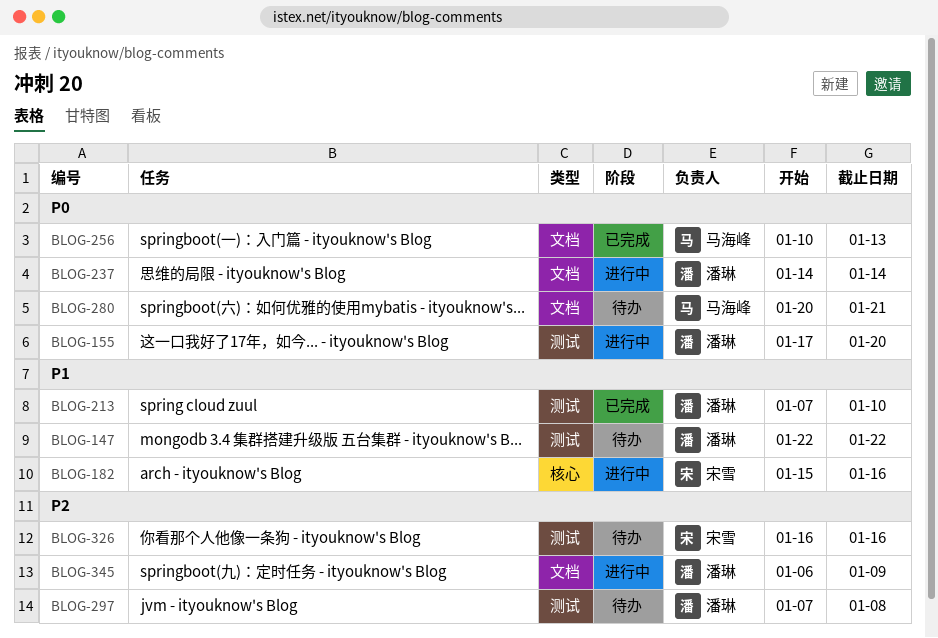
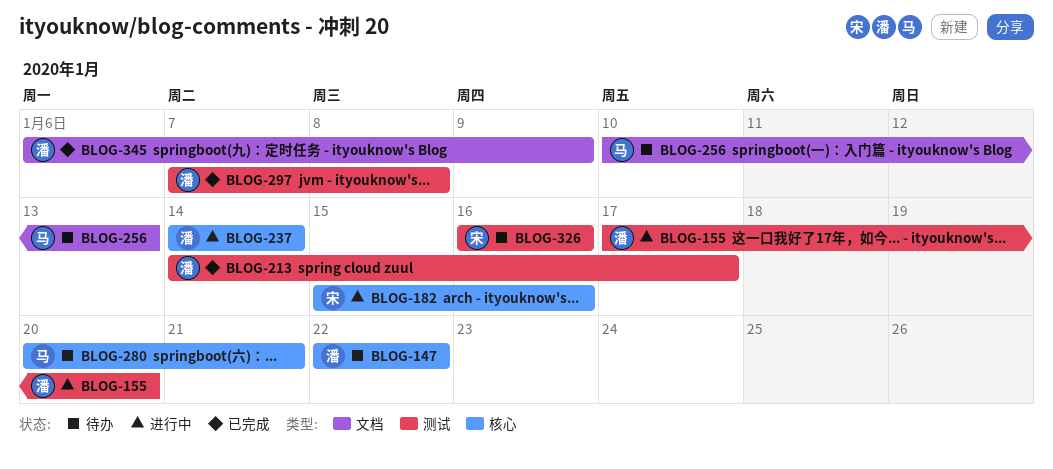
BLOG-147, label: 测试 -> 核心
BLOG-213, start: Jan 7 -> Jan 14
BLOG-213, due: Jan 10 -> Jan 17
BLOG-237, label: 文档 -> 核心
BLOG-256, status: 已完成 -> 待办
BLOG-280, label: 文档 -> 核心
BLOG-297, status: 待办 -> 已完成
BLOG-345, status: 进行中 -> 已完成

